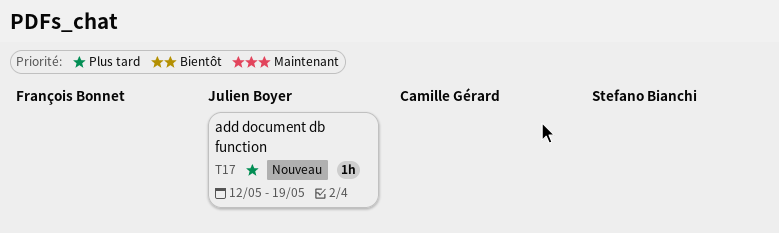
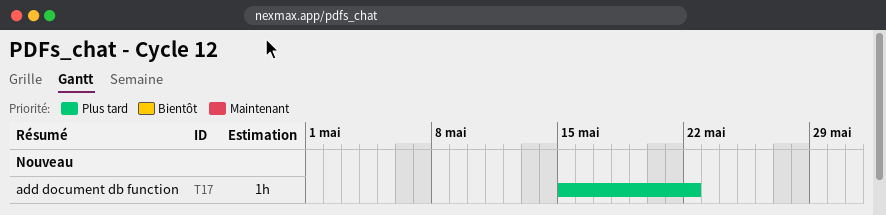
T17, start: May 12 -> May 15
T17, due: May 19 -> May 22

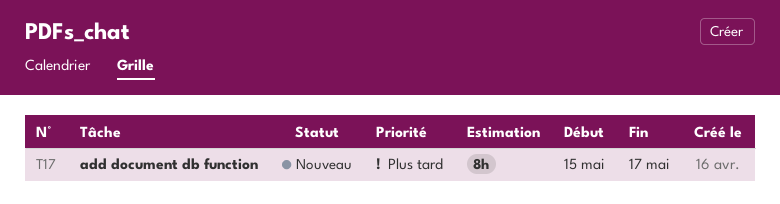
T17, estimate: 1h -> 8h
T17, due: May 22 -> May 17

